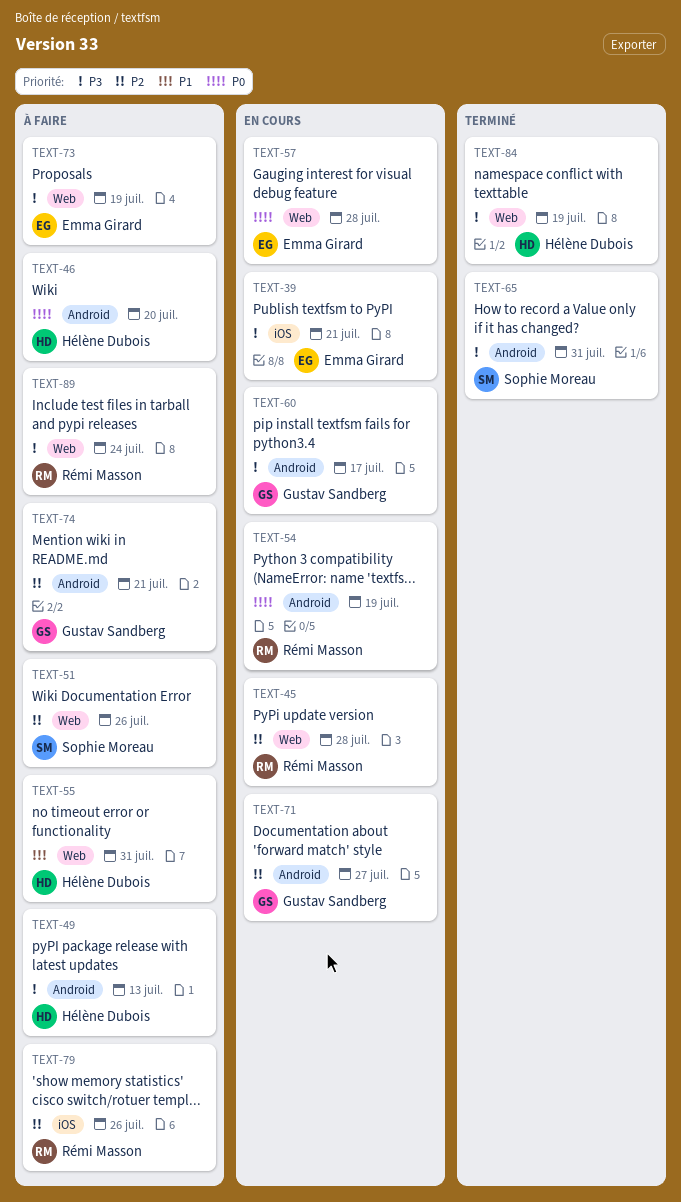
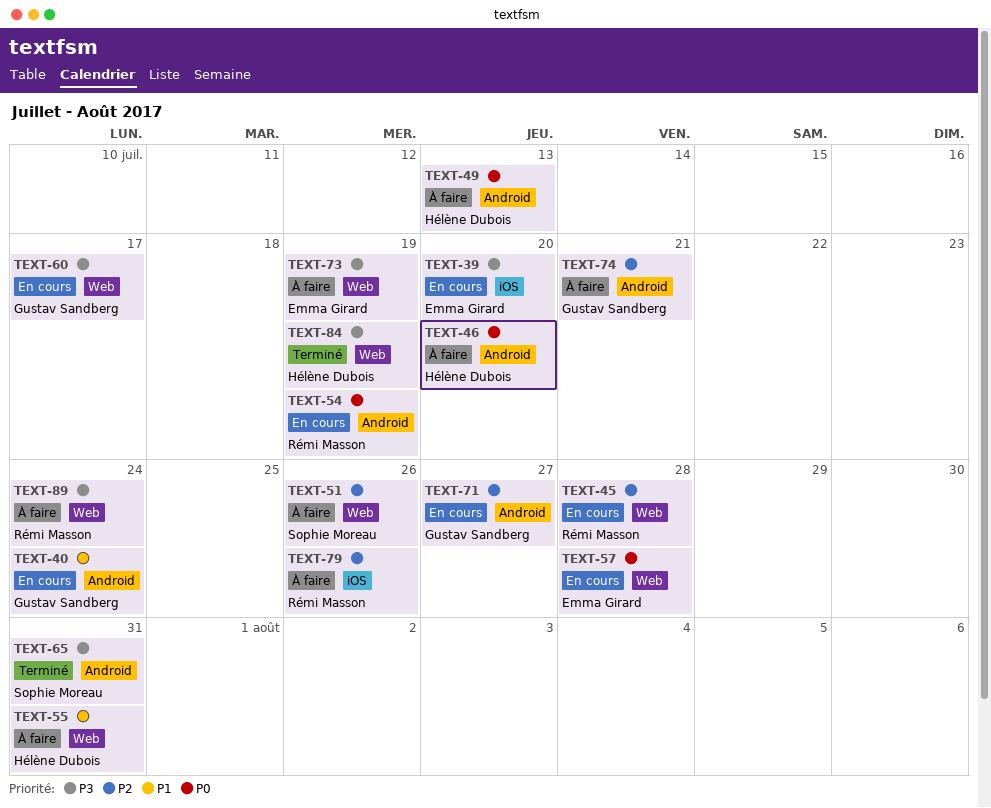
TEXT-39, due: Jul 21 -> Jul 20
TEXT-40: none -> present
TEXT-49, priority: P3 -> P0
TEXT-60, label: Android -> Web

